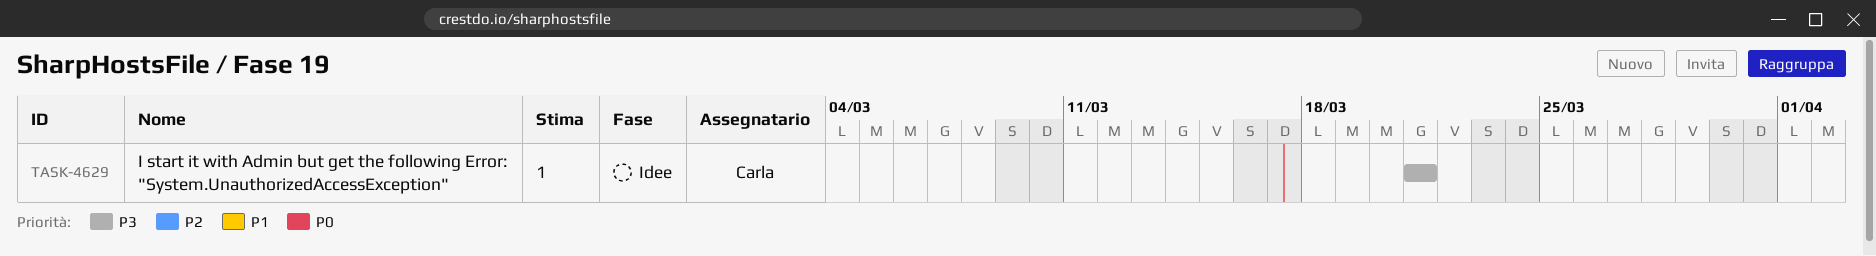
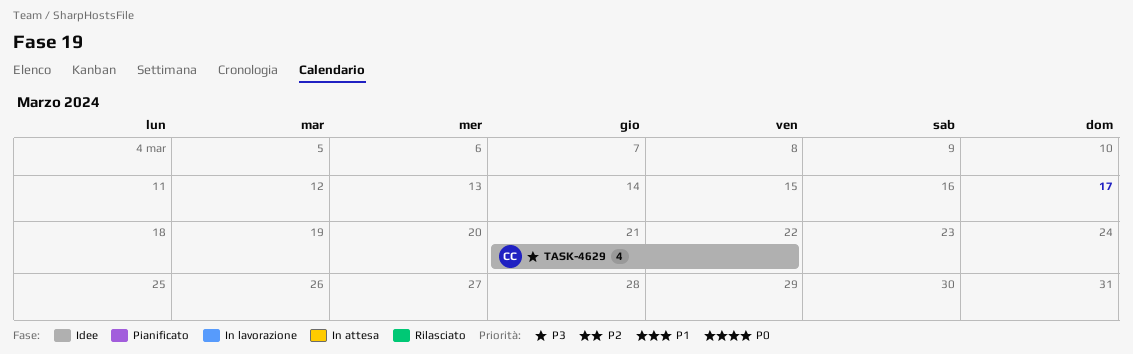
TASK-4629, estimate: 1 -> 4
TASK-4629, due: Mar 21 -> Mar 22

